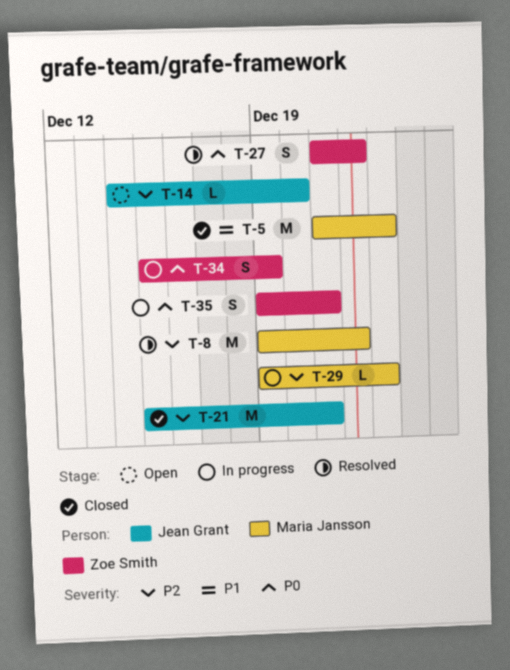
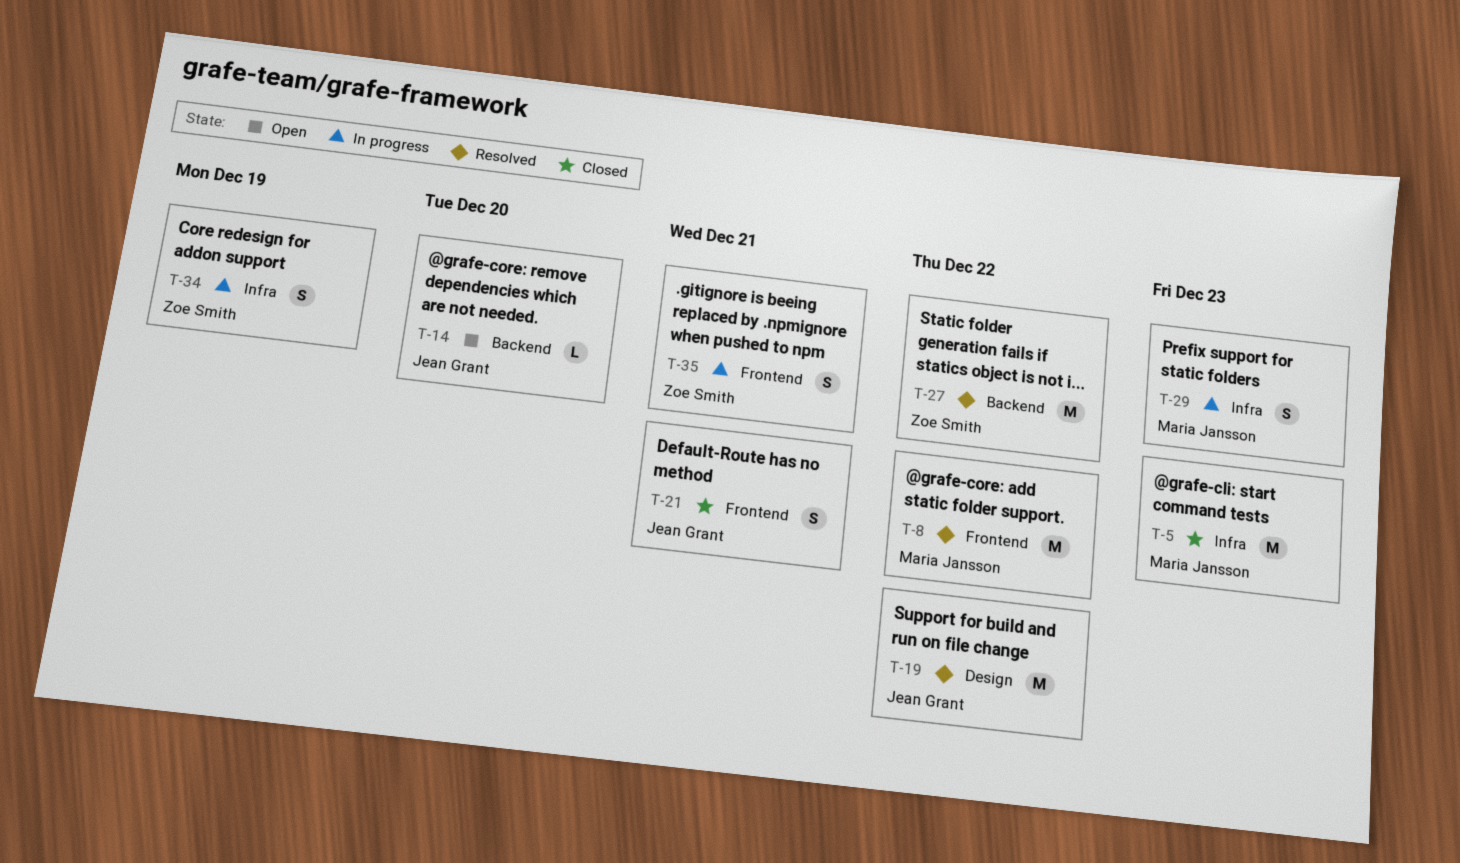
T-19: none -> present
T-21, estimate: M -> S
T-27, estimate: S -> M
T-29, estimate: L -> S

